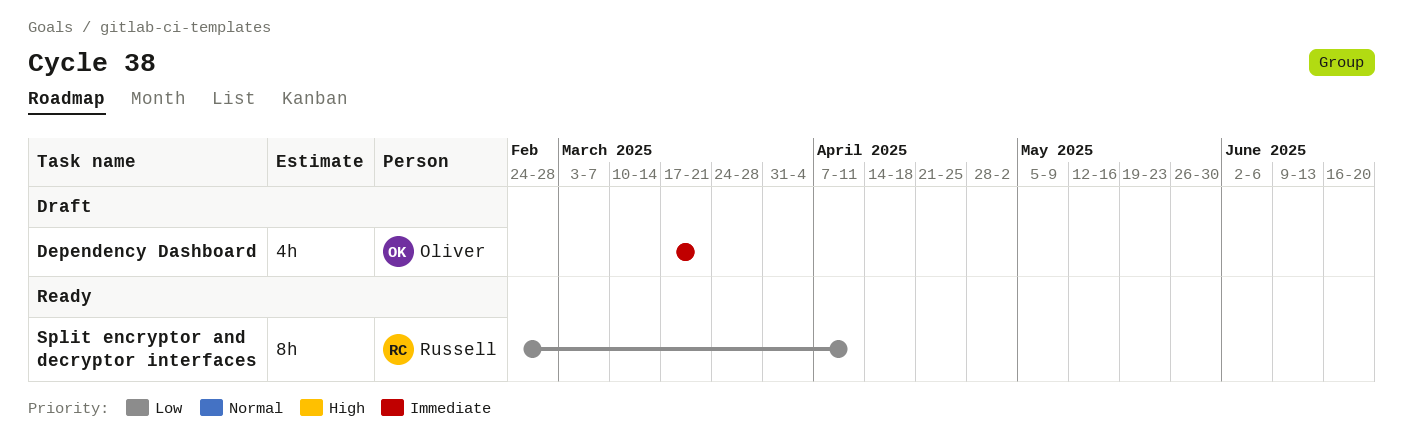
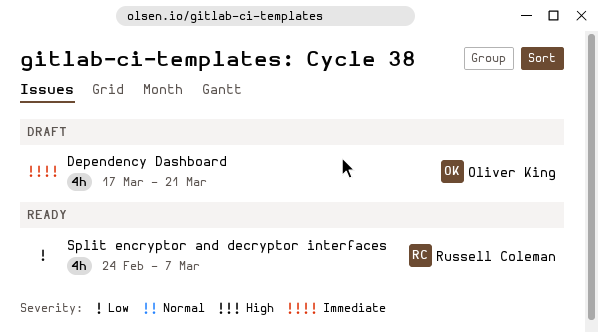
Split encryptor and decryptor interfaces, estimate: 8h -> 4h
Split encryptor and decryptor interfaces, due: Apr 11 -> Mar 7

